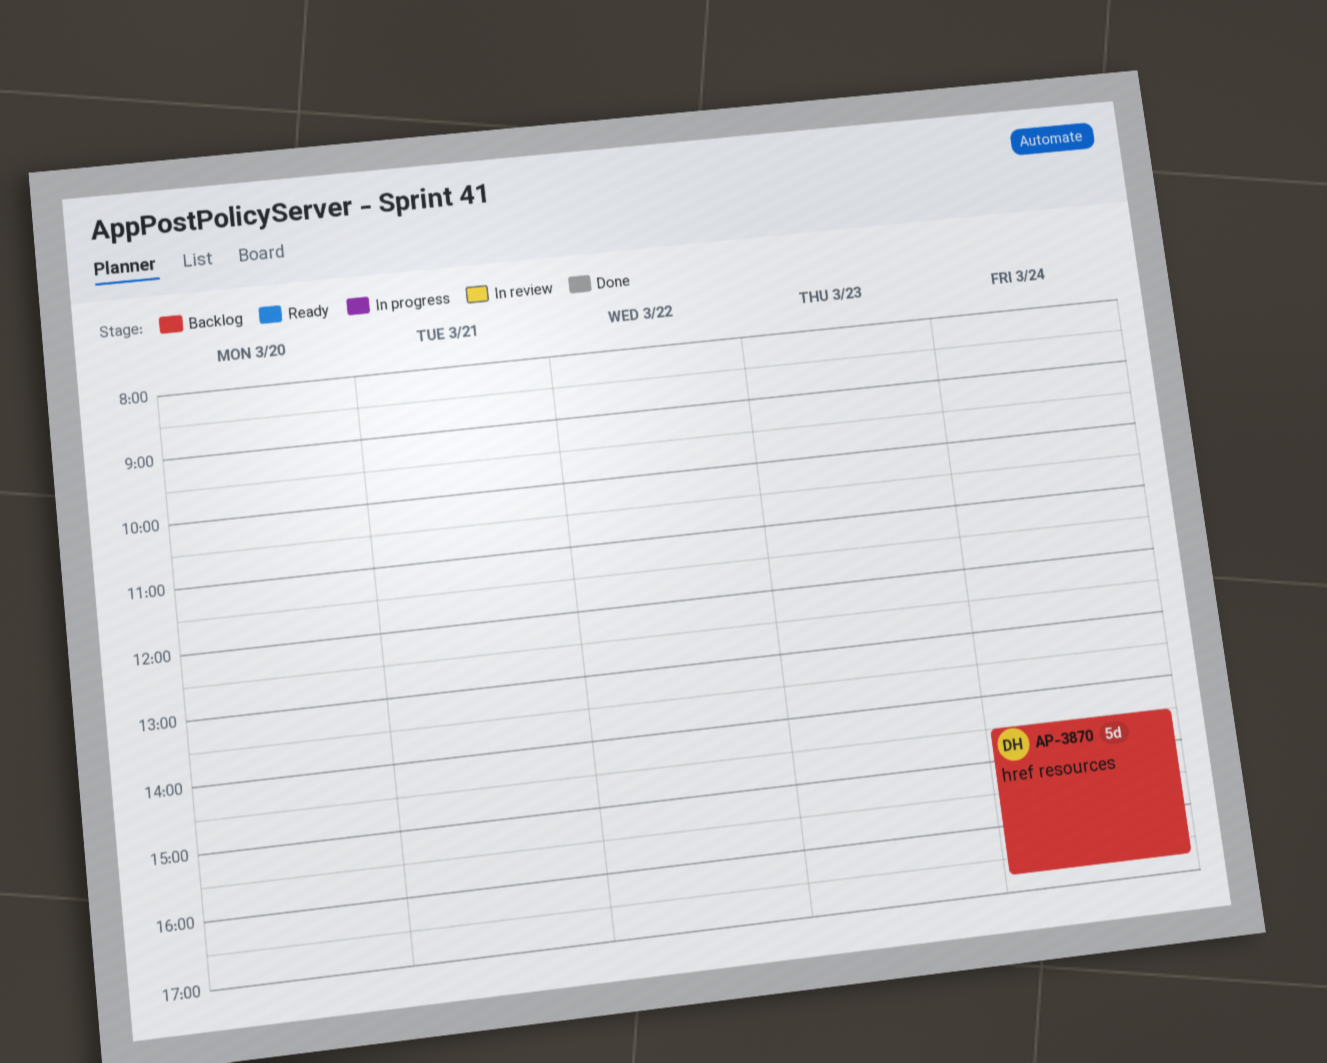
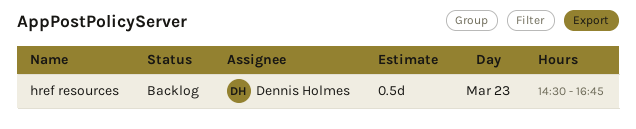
href resources, estimate: 5d -> 0.5d
href resources, day: Mar 24 -> Mar 23

